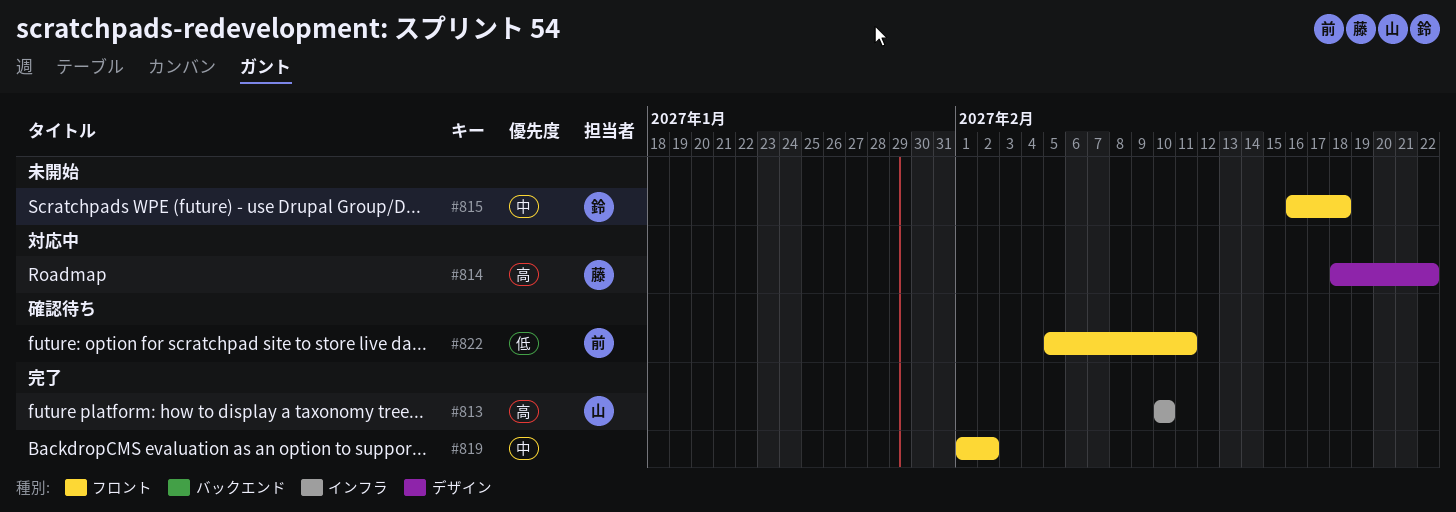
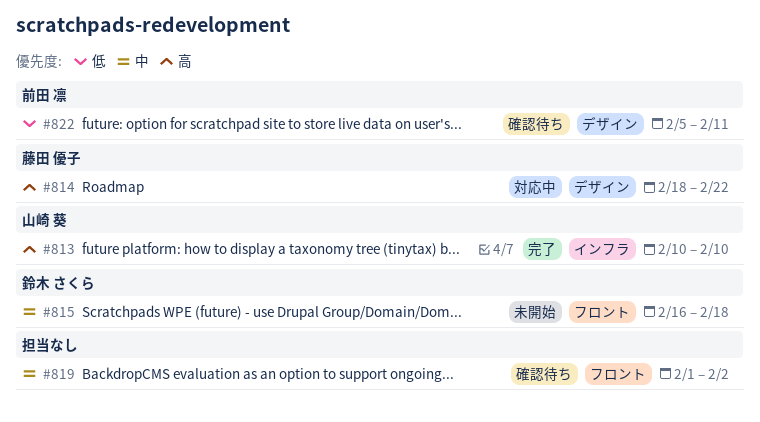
#819, status: 完了 -> 確認待ち
#822, label: フロント -> デザイン

